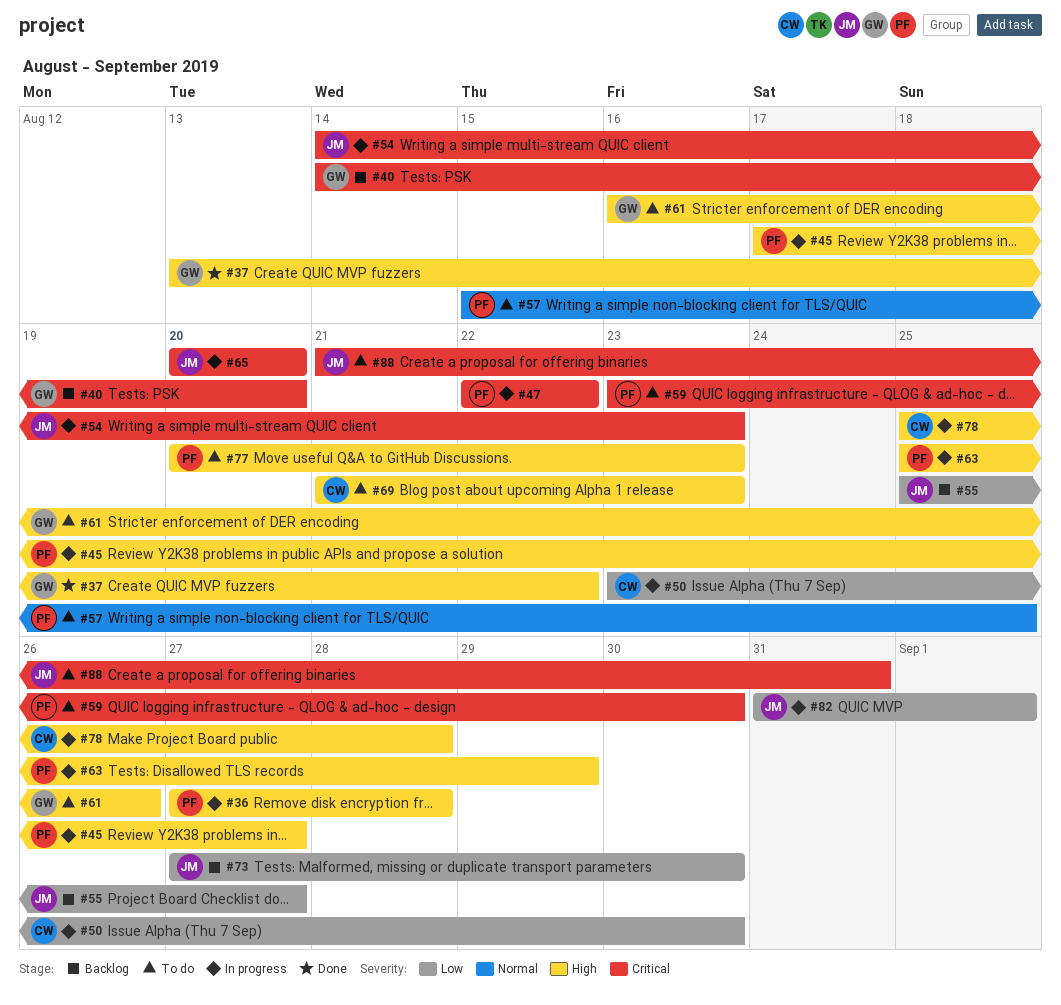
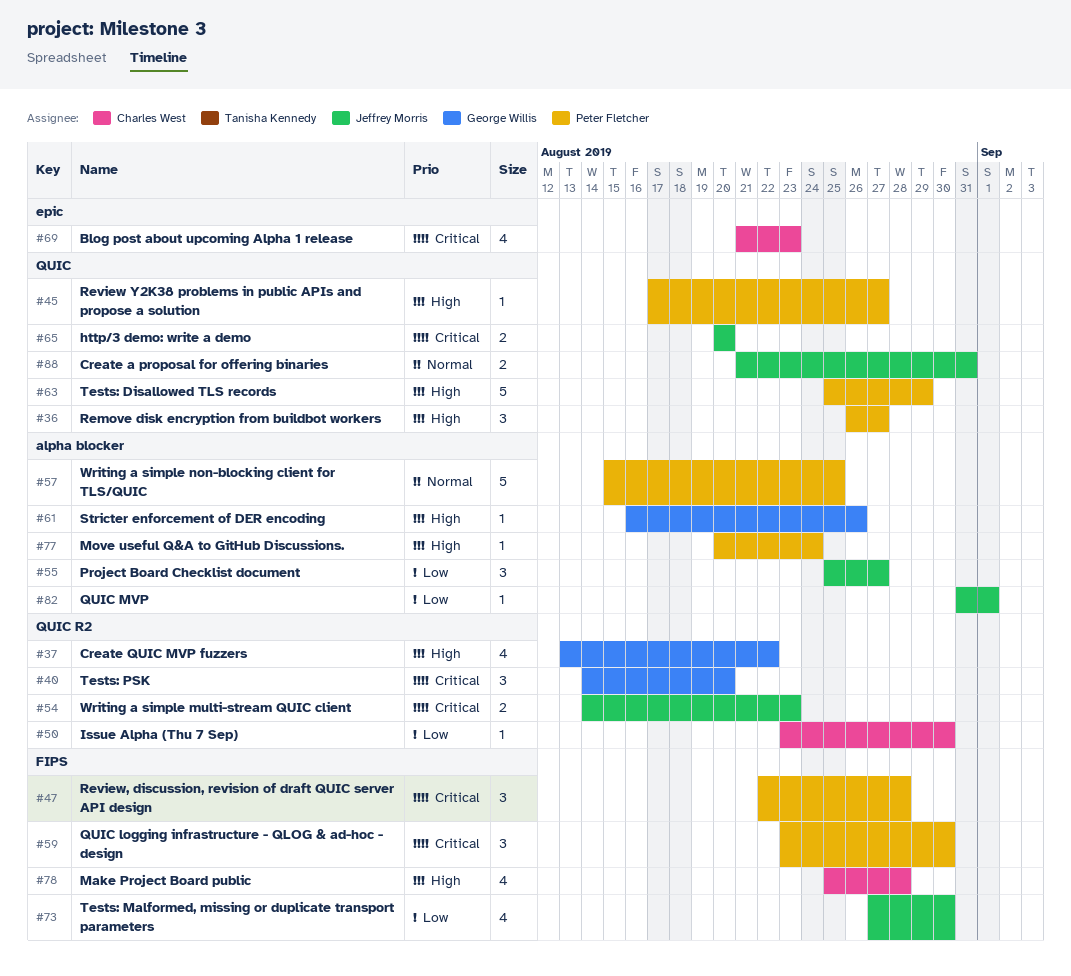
#36, start: Aug 27 -> Aug 26
#36, due: Aug 28 -> Aug 27
#47, due: Aug 22 -> Aug 28
#69, priority: High -> Critical
#77, due: Aug 23 -> Aug 24
#88, priority: Critical -> Normal

